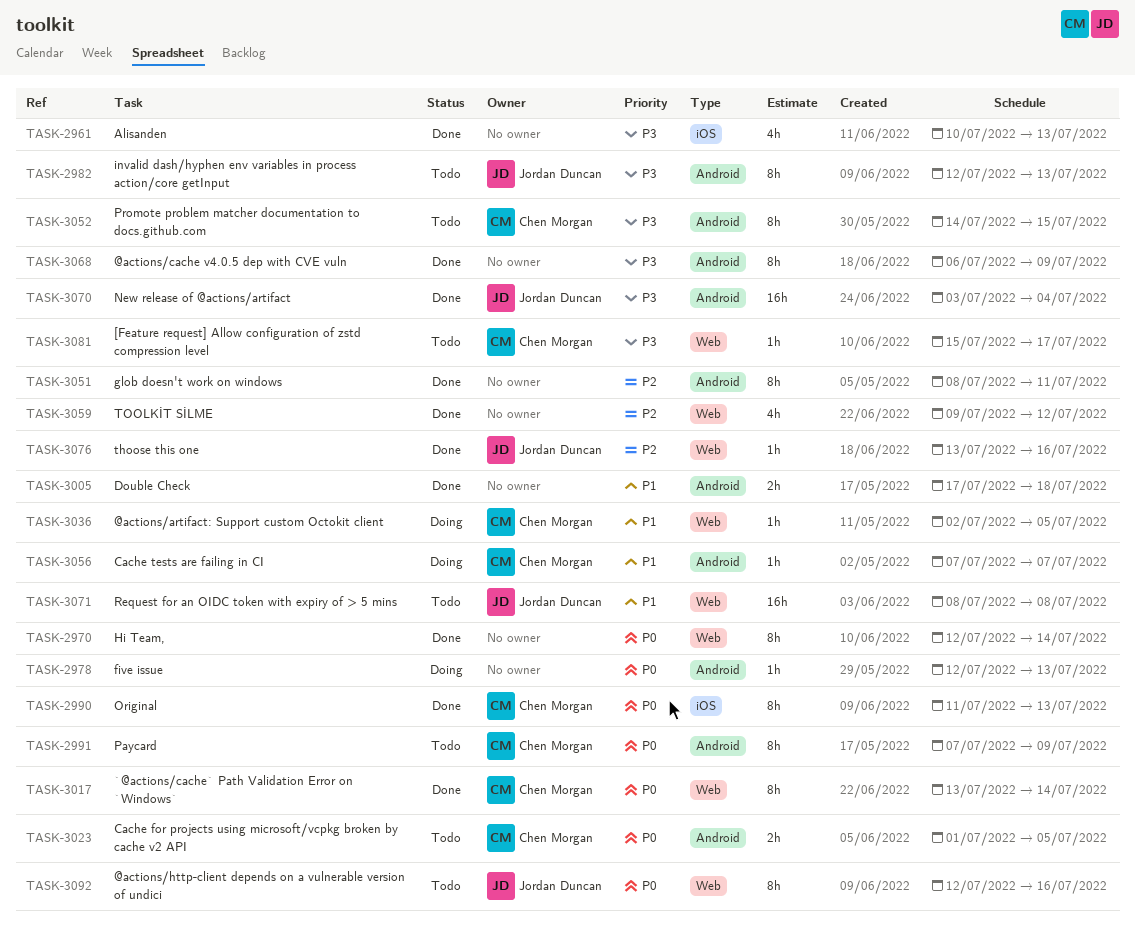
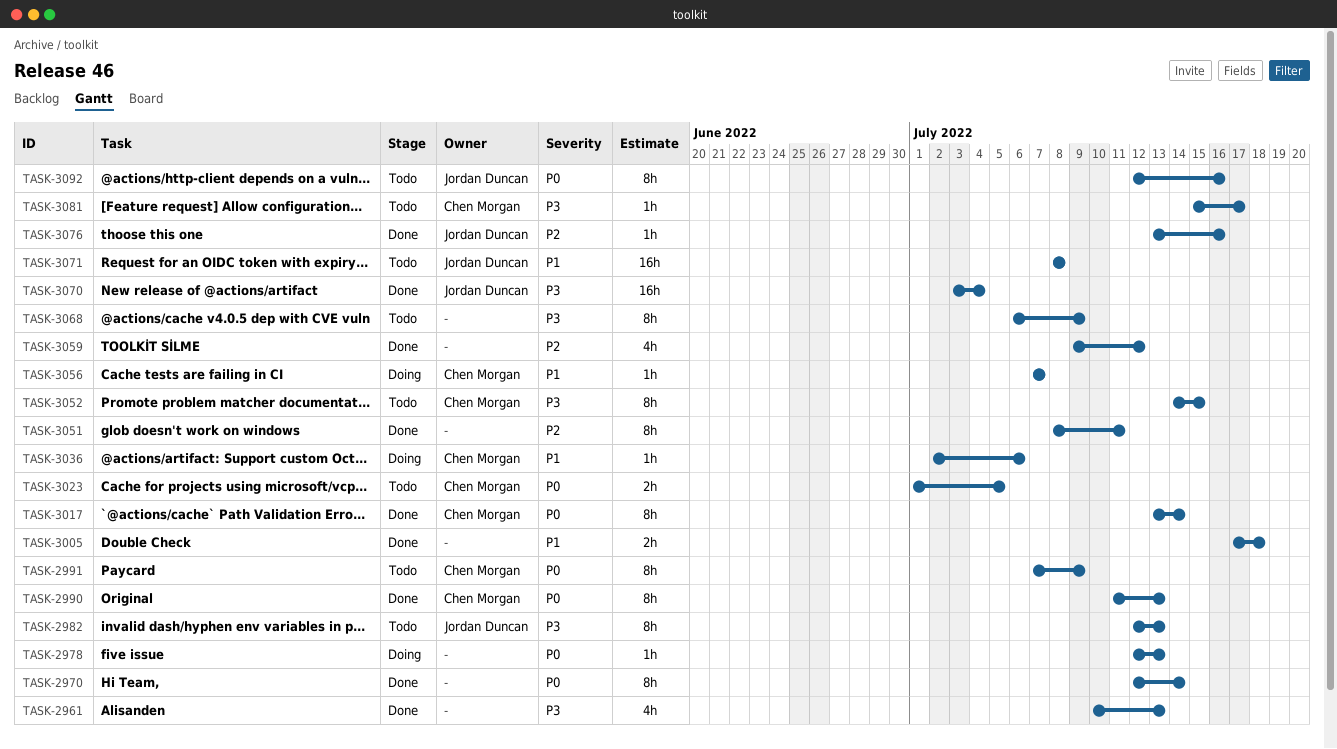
TASK-3036, due: Jul 5 -> Jul 6
TASK-3068, status: Done -> Todo

